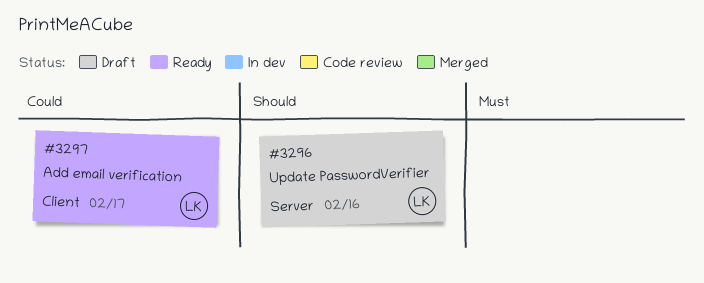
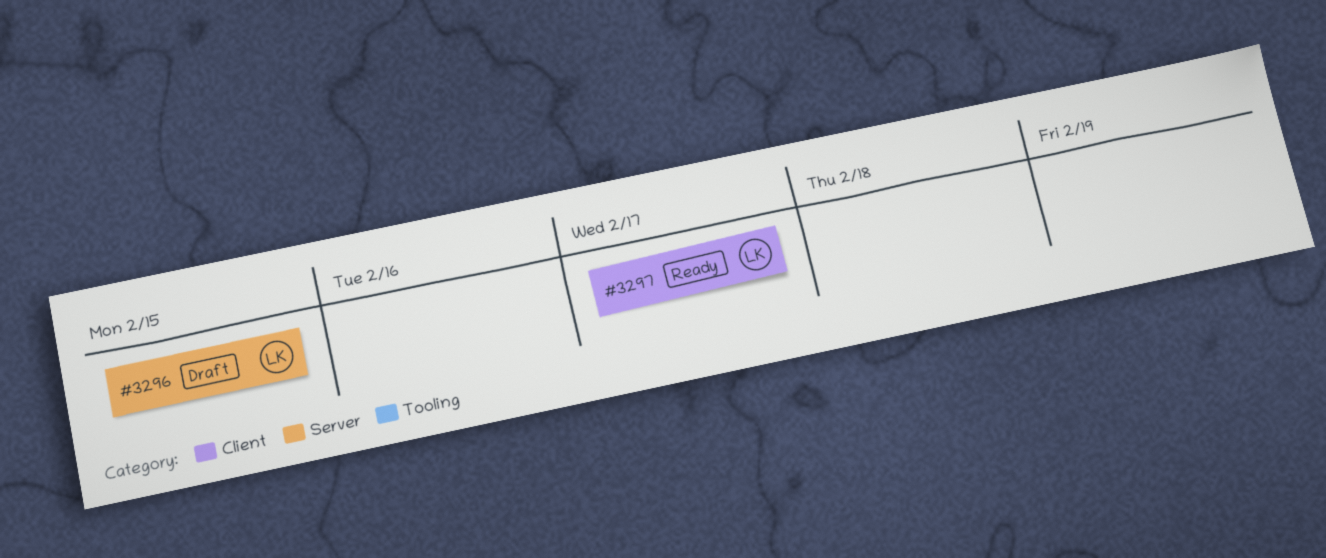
#3296, due: Feb 16 -> Feb 15

